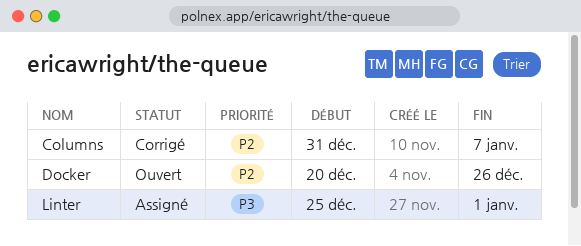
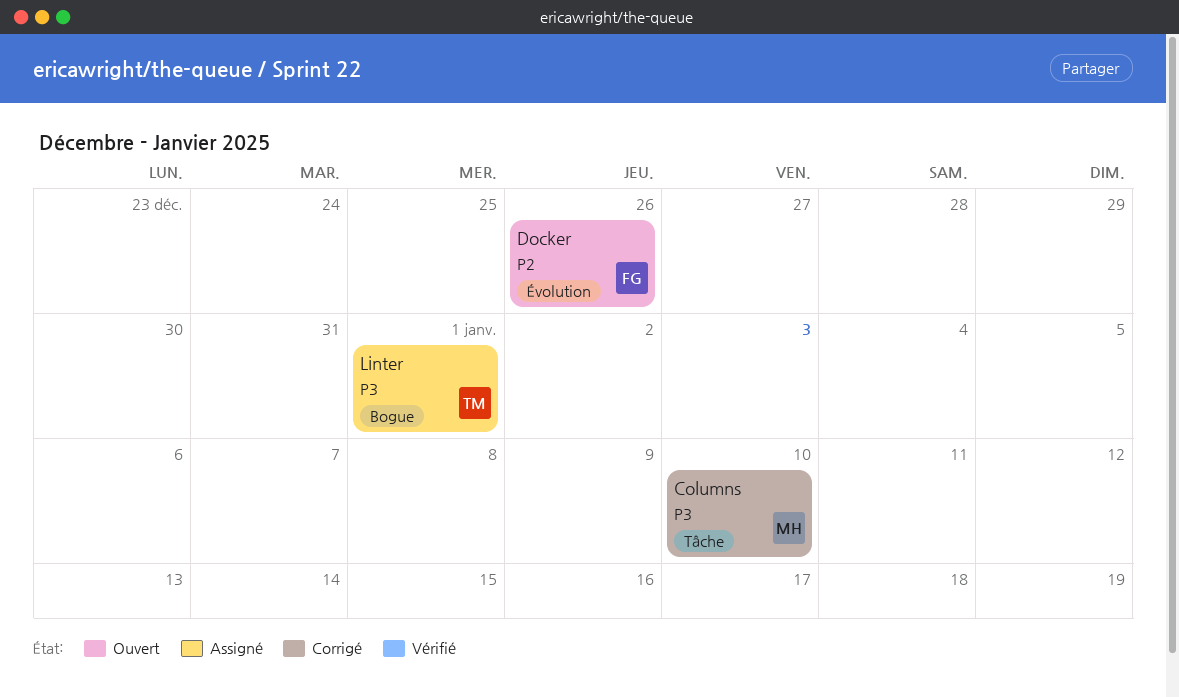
Columns, priority: P2 -> P3
Columns, due: Jan 7 -> Jan 10

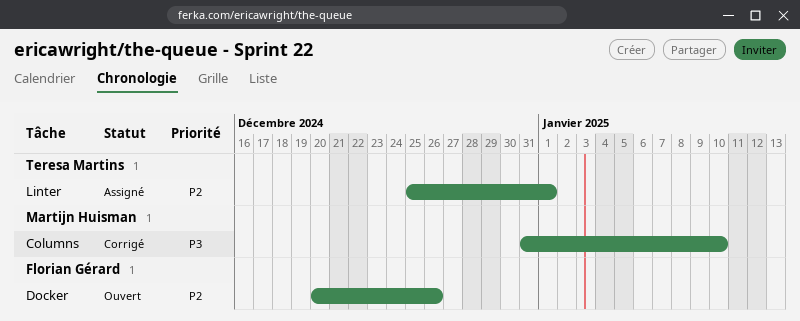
Linter, priority: P3 -> P2

